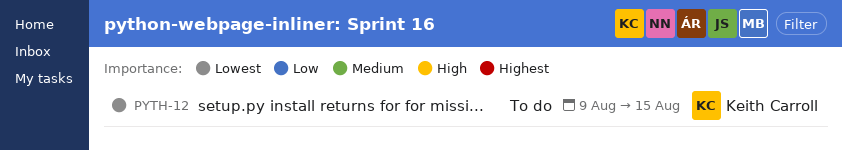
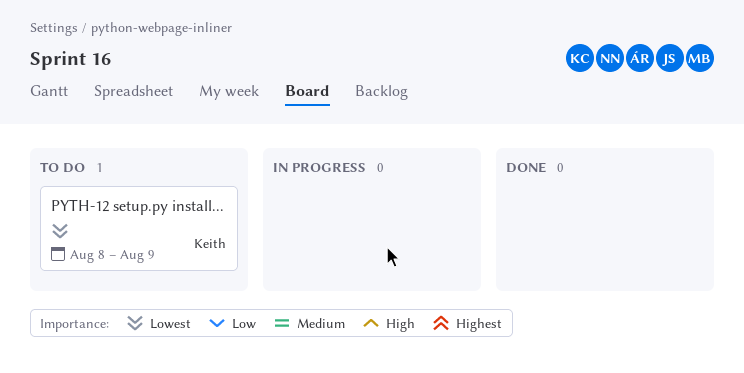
PYTH-12, start: Aug 9 -> Aug 8
PYTH-12, due: Aug 15 -> Aug 9

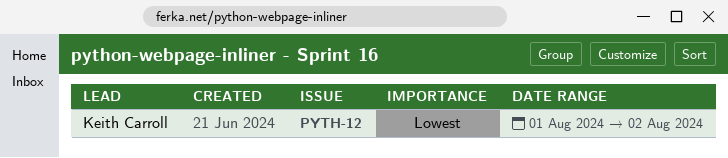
PYTH-12, start: Aug 8 -> Aug 1
PYTH-12, due: Aug 9 -> Aug 2

